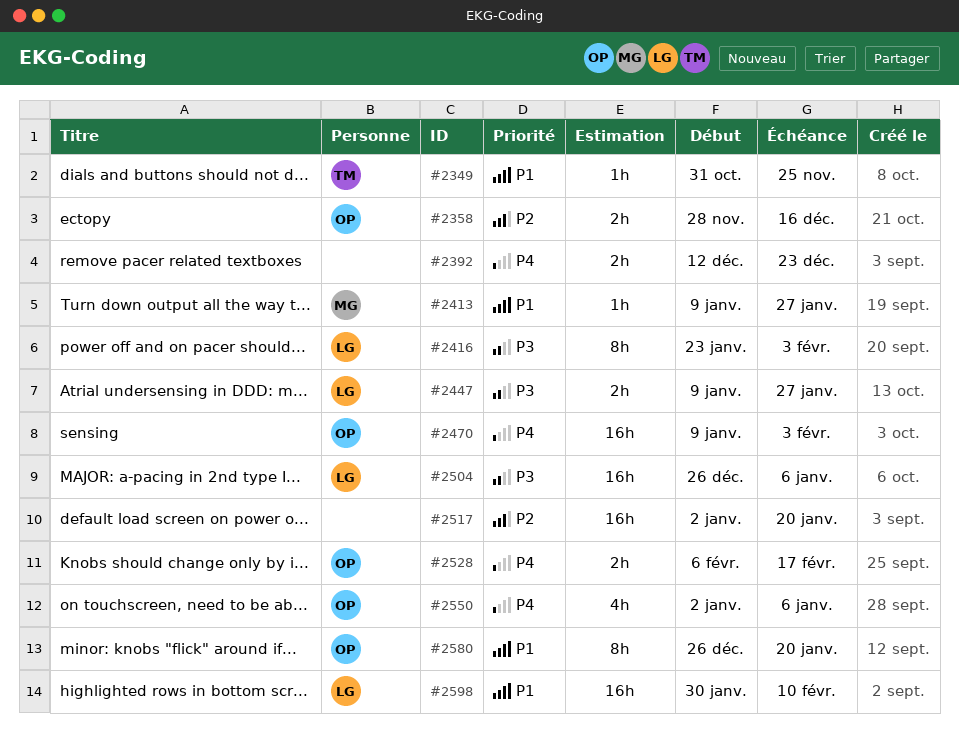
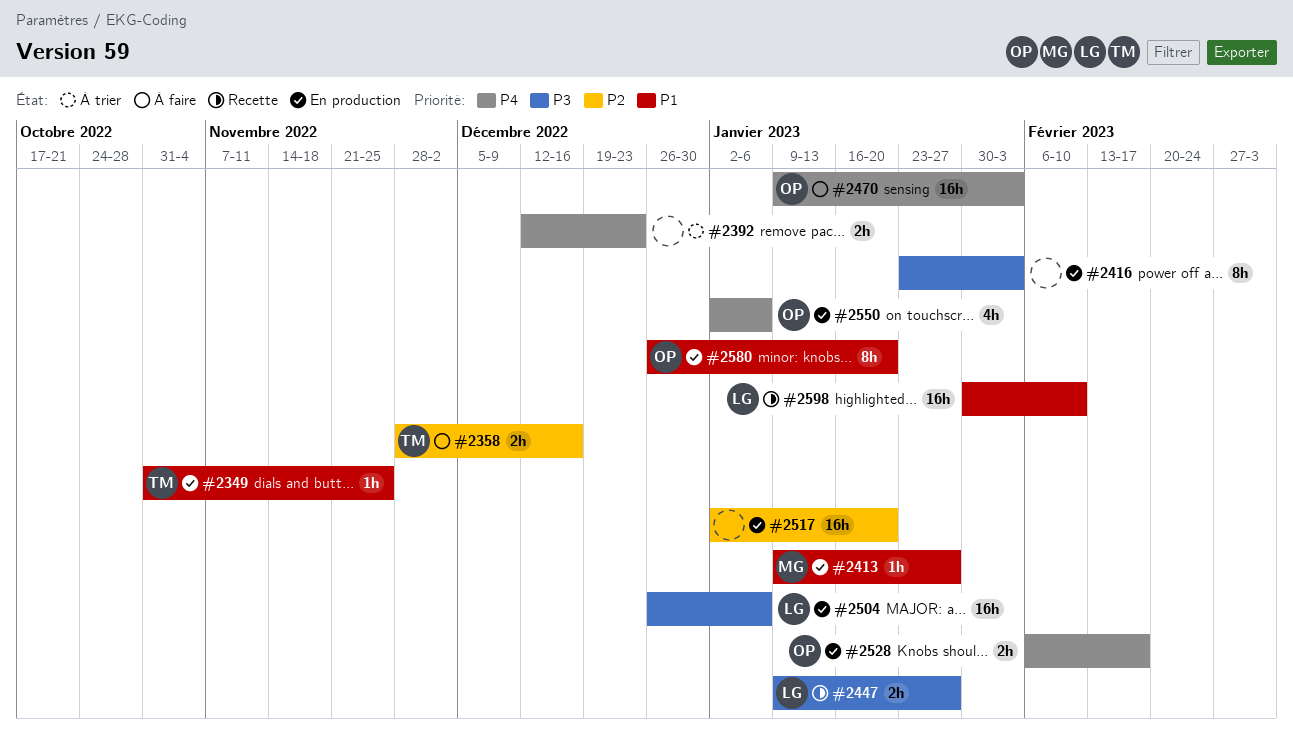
#2358, owner: OP -> TM
#2416, owner: LG -> none

